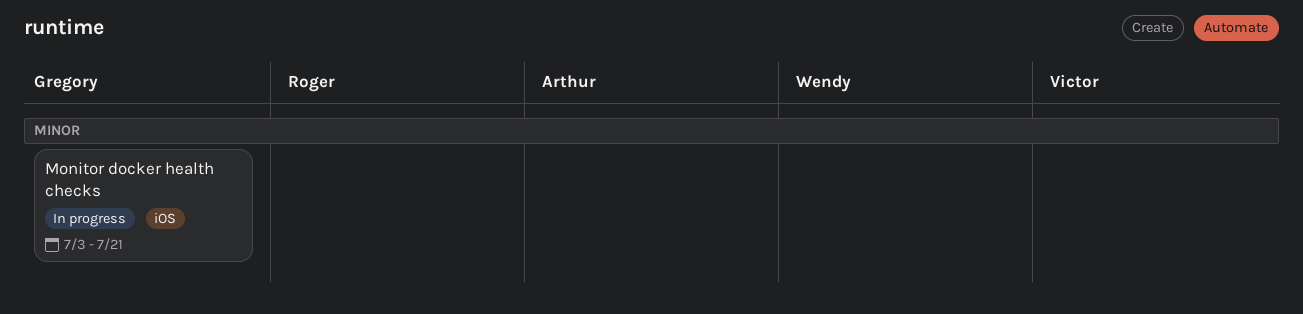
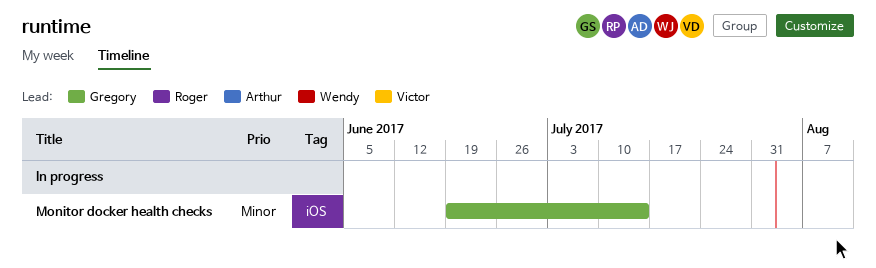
Monitor docker health checks, start: Jul 3 -> Jun 19
Monitor docker health checks, due: Jul 21 -> Jul 14

